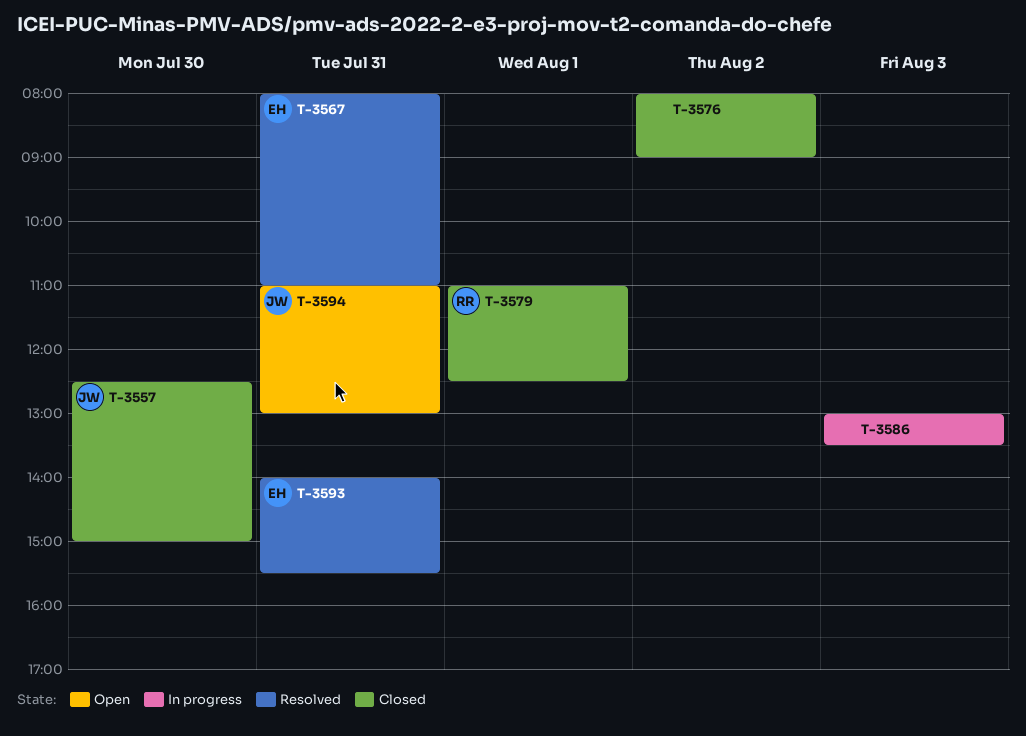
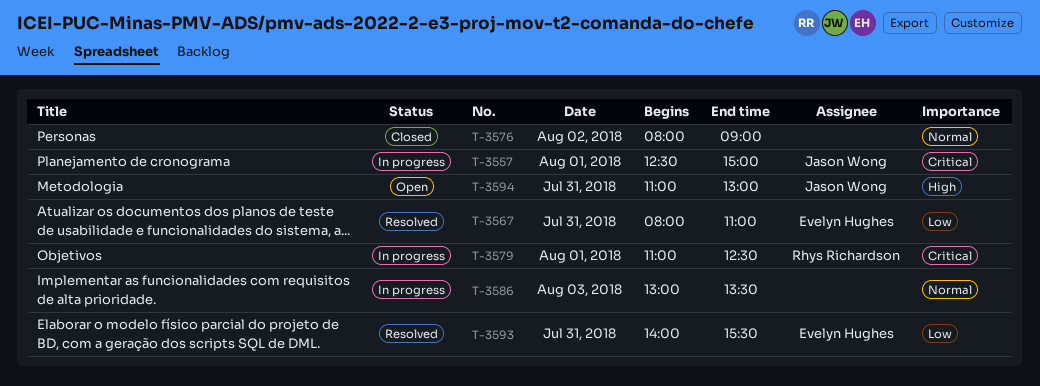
T-3557, status: Closed -> In progress
T-3557, day: Jul 30 -> Aug 1
T-3579, status: Closed -> In progress

